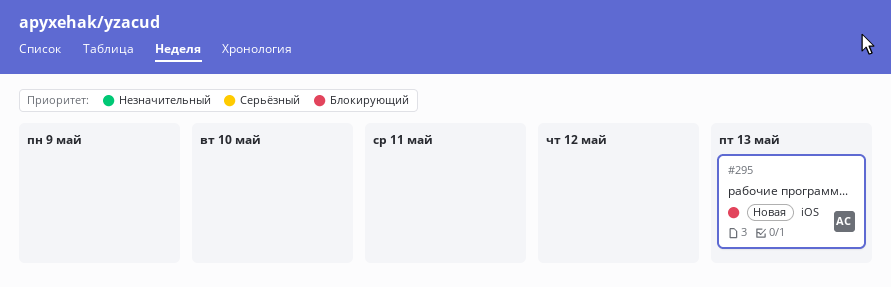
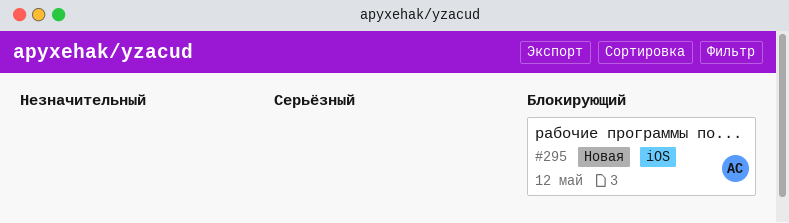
#295, due: May 13 -> May 12

